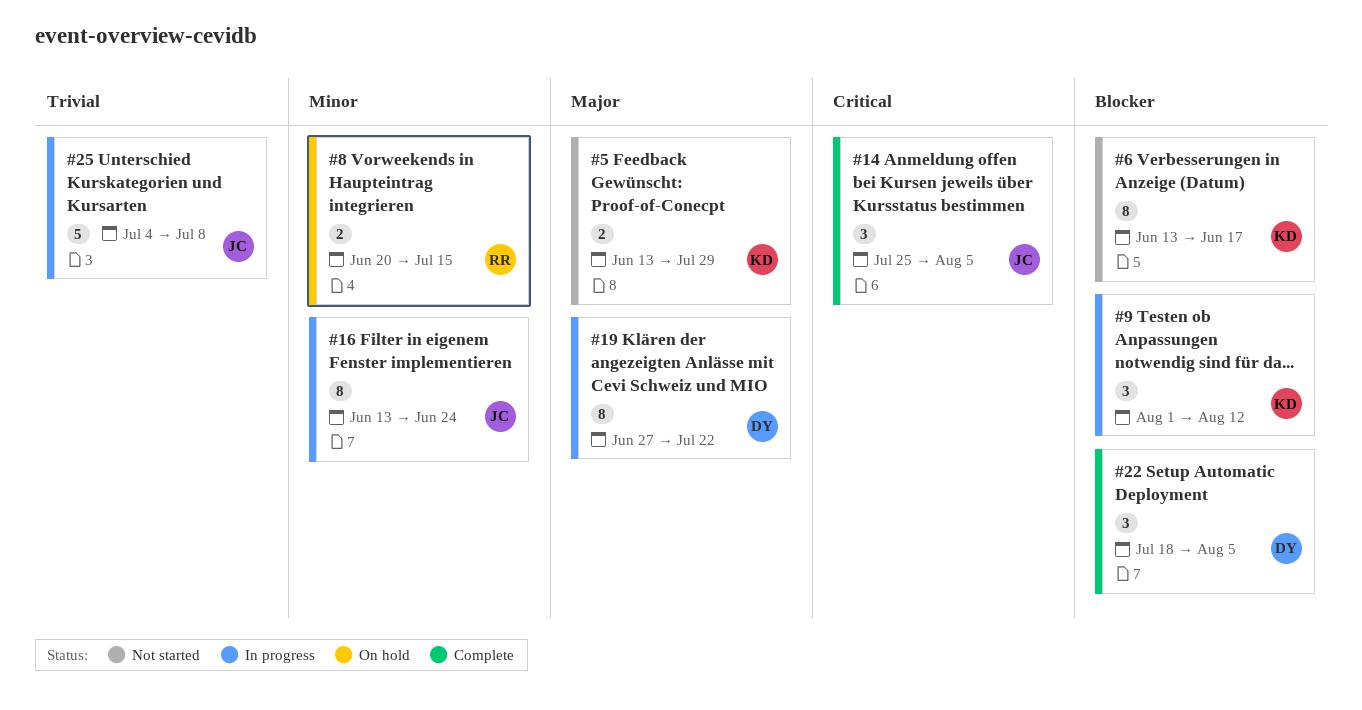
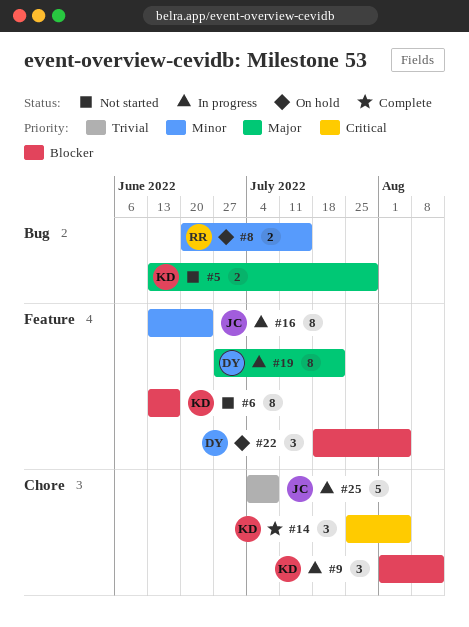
#14, owner: JC -> KD
#22, status: Complete -> On hold

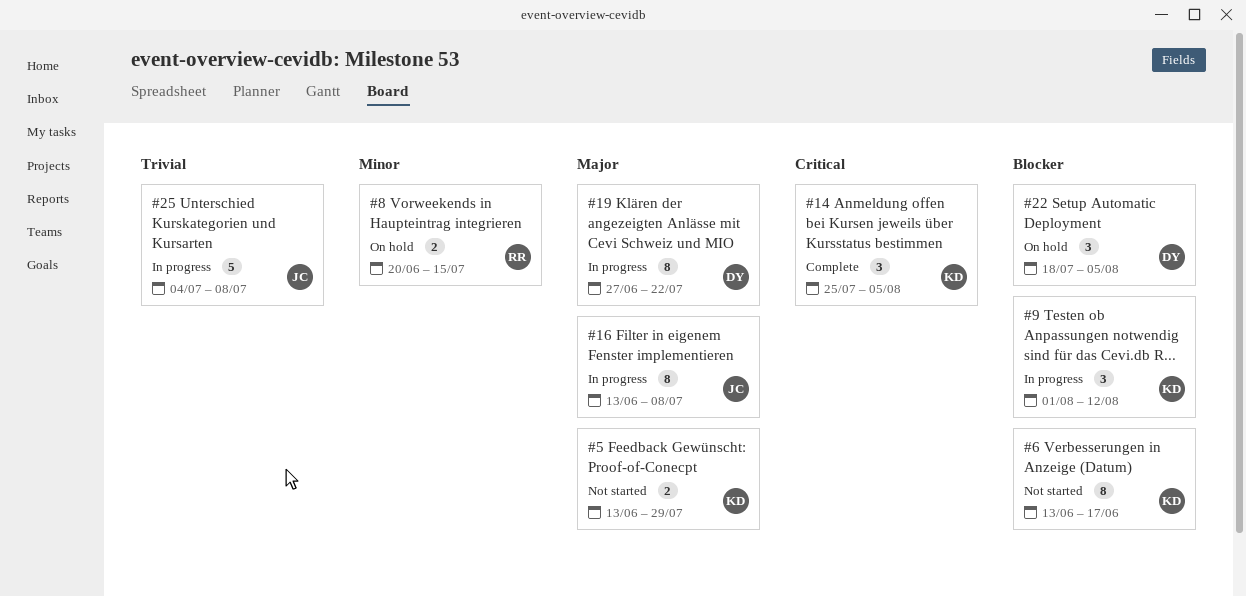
#16, priority: Minor -> Major
#16, due: Jun 24 -> Jul 8

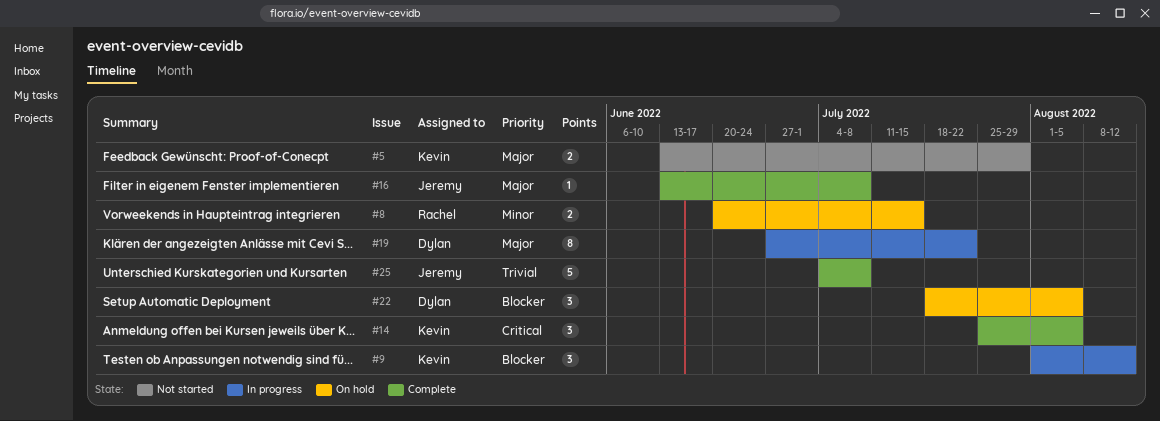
#6: present -> none
#16, status: In progress -> Complete
#16, estimate: 8 -> 1
#25, status: In progress -> Complete

